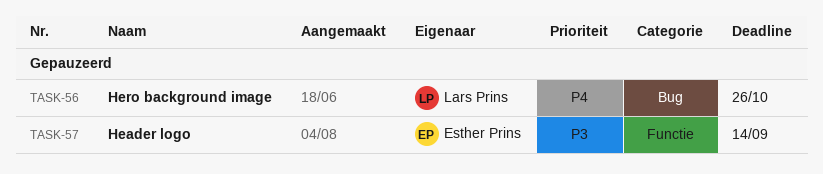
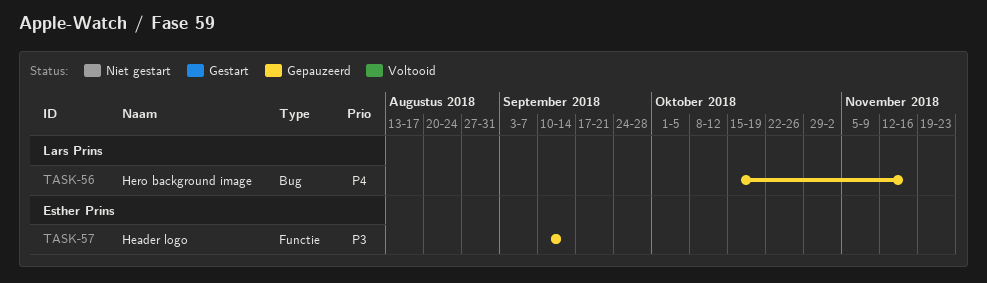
TASK-56, due: Oct 26 -> Nov 16

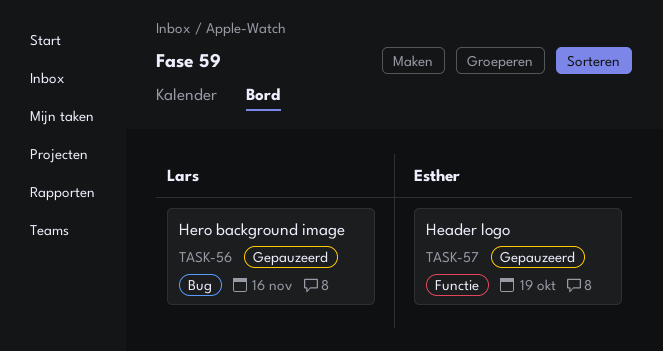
TASK-57, due: Sep 14 -> Oct 19

